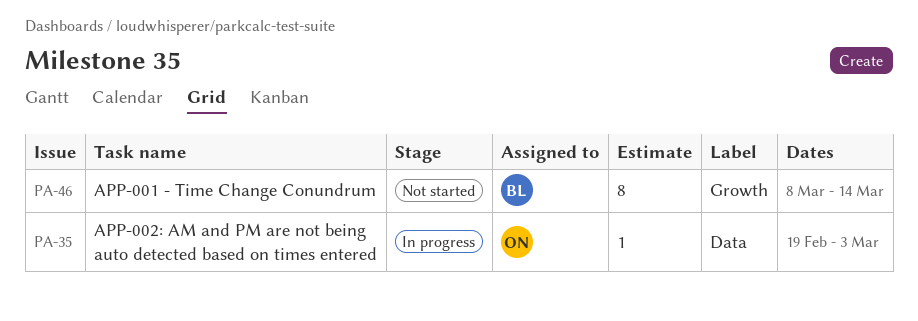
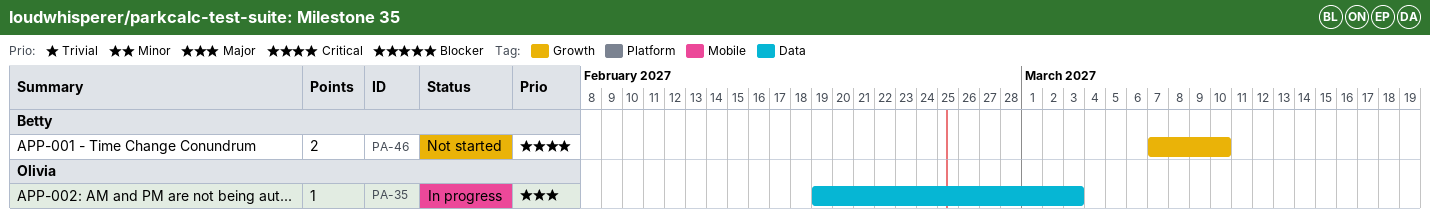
PA-46, estimate: 8 -> 2
PA-46, start: Mar 8 -> Mar 7
PA-46, due: Mar 14 -> Mar 10

